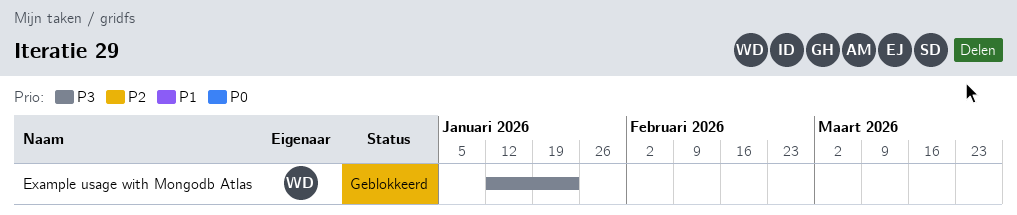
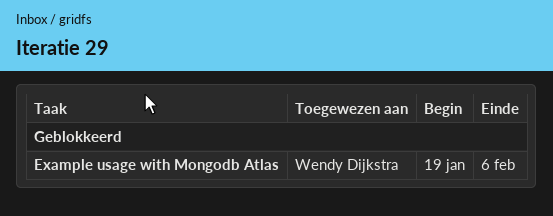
Example usage with Mongodb Atlas, start: Jan 12 -> Jan 19
Example usage with Mongodb Atlas, due: Jan 23 -> Feb 6

